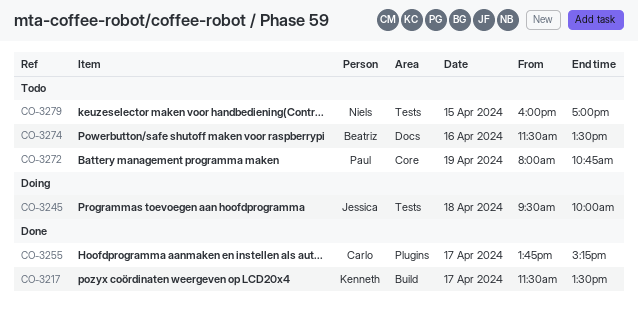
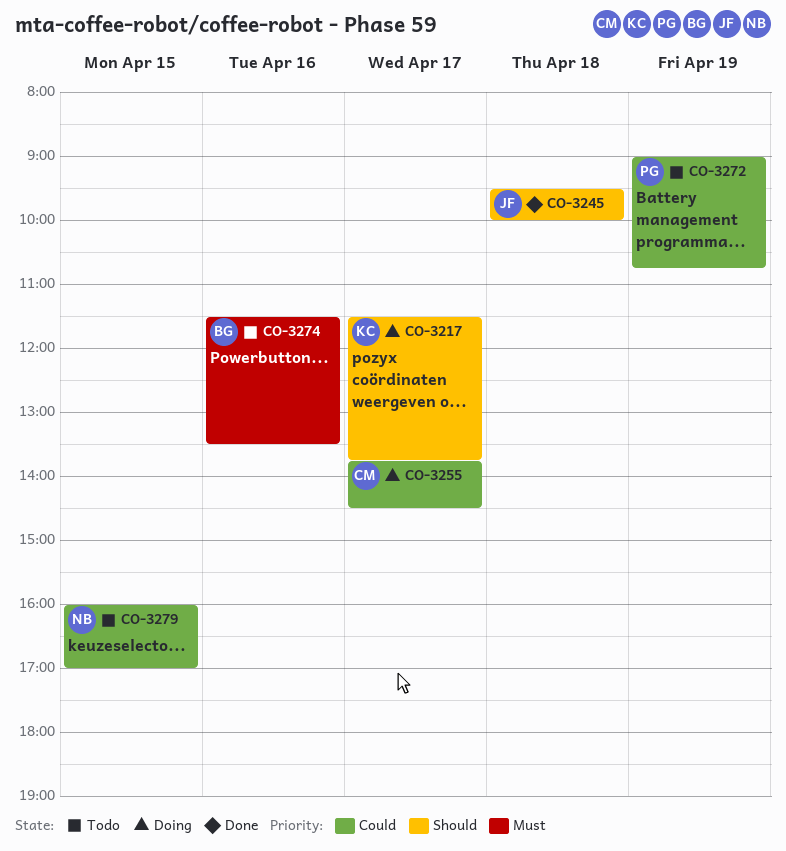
CO-3217, status: Done -> Doing
CO-3217, ends: 13:30 -> 13:45
CO-3245, status: Doing -> Done
CO-3255, status: Done -> Doing
CO-3255, ends: 15:15 -> 14:30
CO-3272, begins: 08:00 -> 09:00

